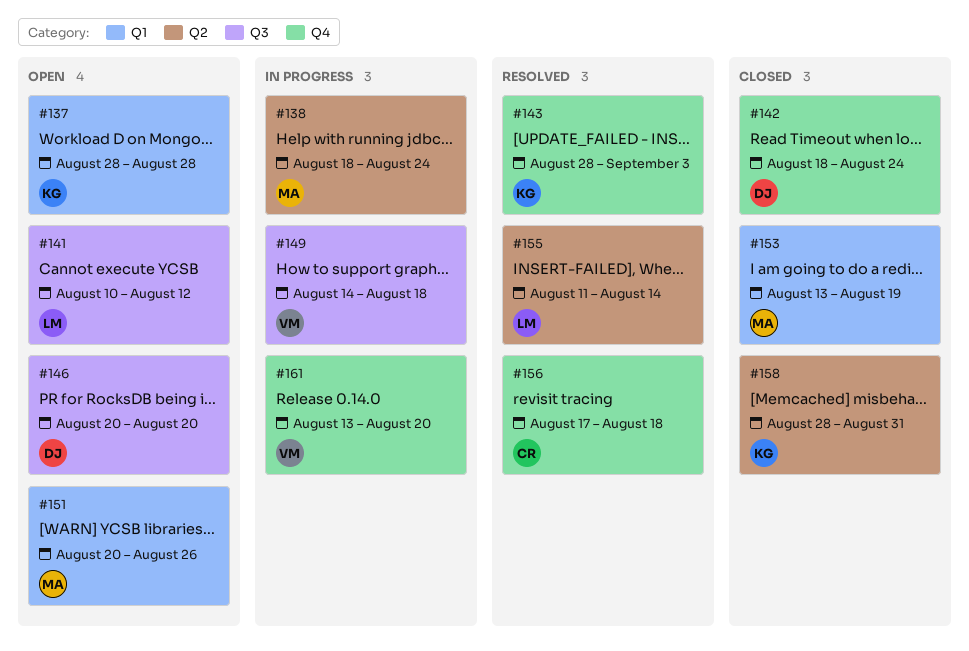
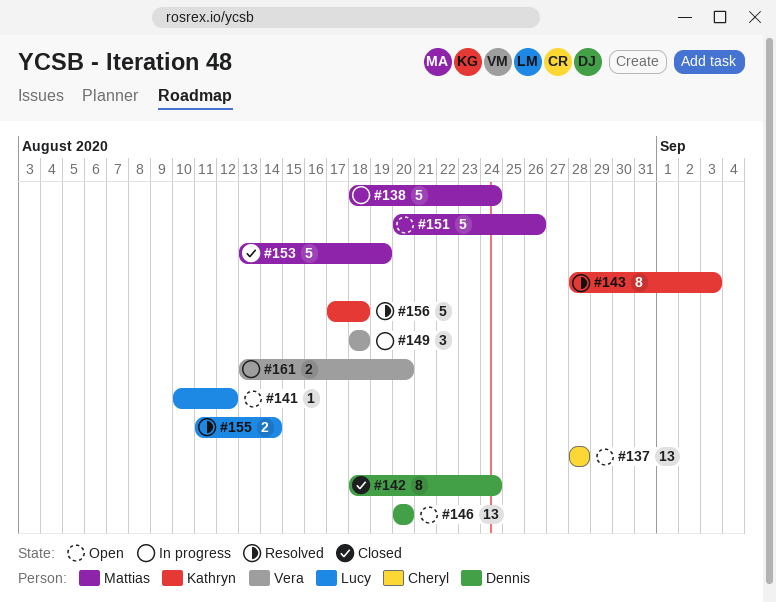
#137, owner: Kathryn -> Cheryl
#149, start: Aug 14 -> Aug 18
#156, owner: Cheryl -> Kathryn
#158: present -> none

